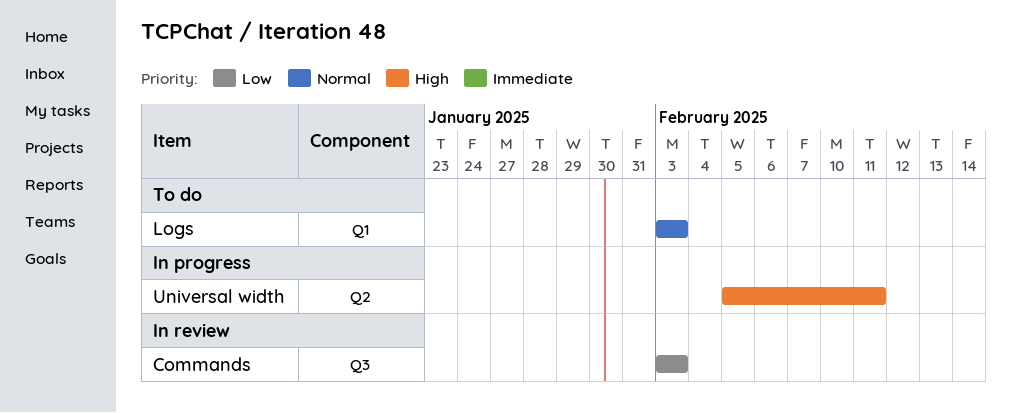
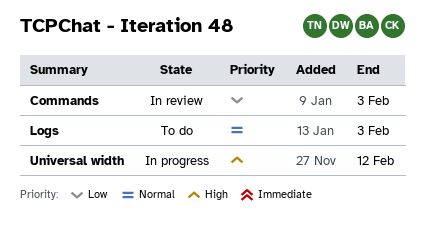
Universal width, due: Feb 11 -> Feb 12

